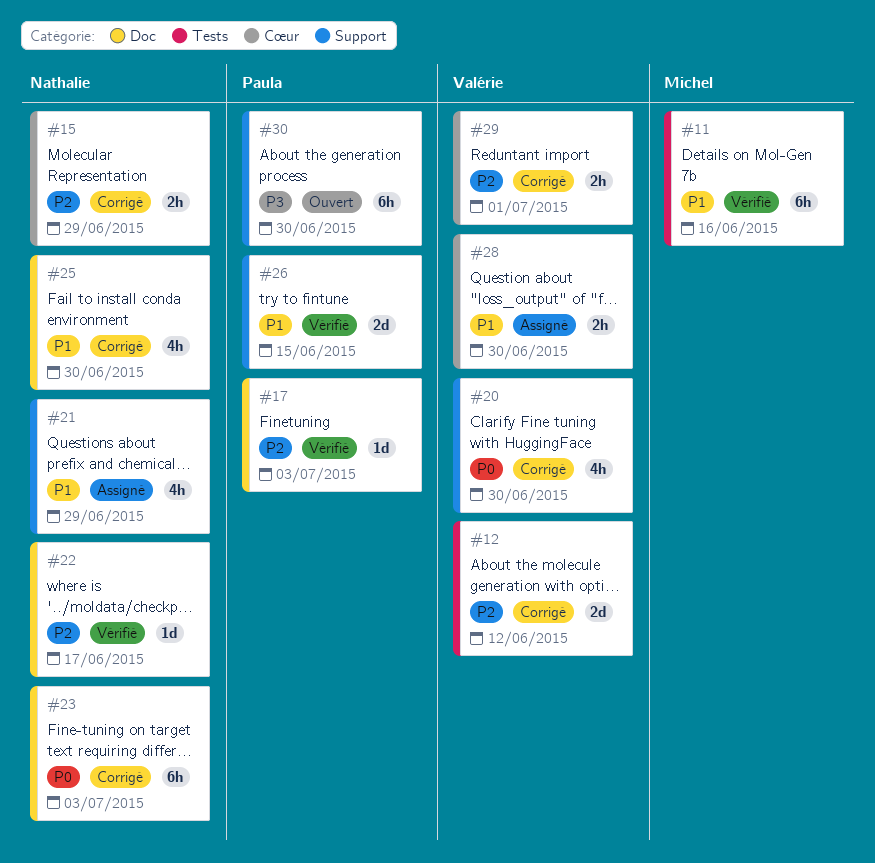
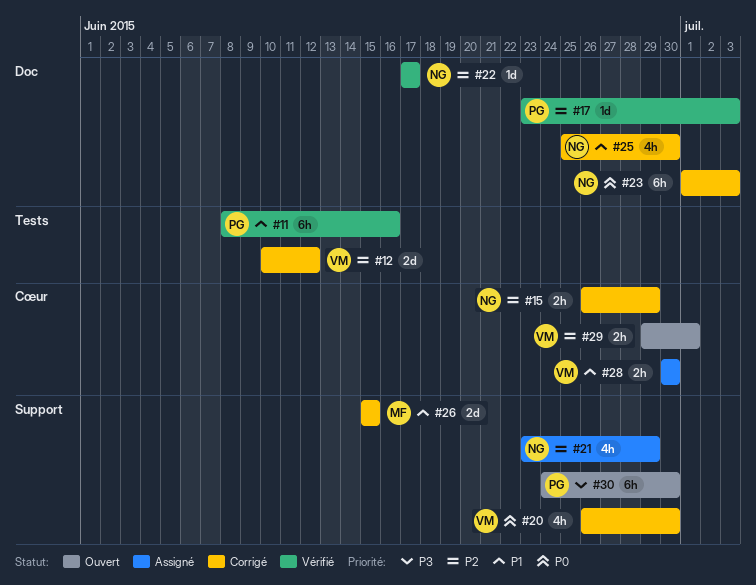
#11, owner: Michel -> Paula
#21, priority: P1 -> P2
#26, status: Vérifié -> Corrigé
#26, owner: Paula -> Michel
#29, status: Corrigé -> Ouvert

